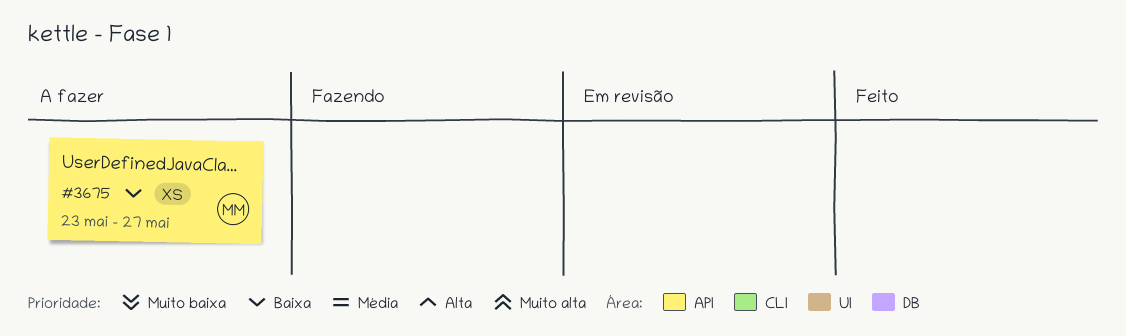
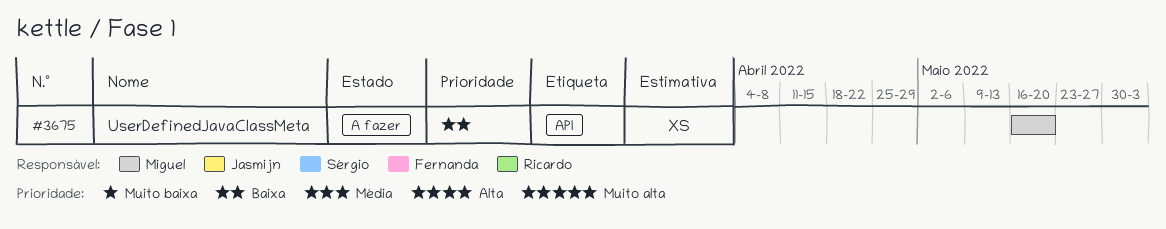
#3675, start: May 23 -> May 16
#3675, due: May 27 -> May 20

